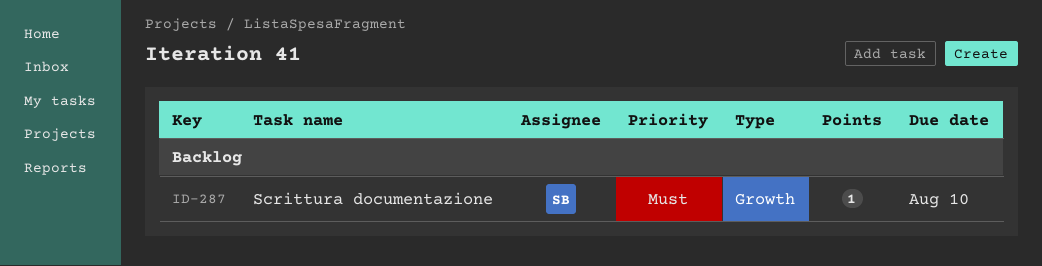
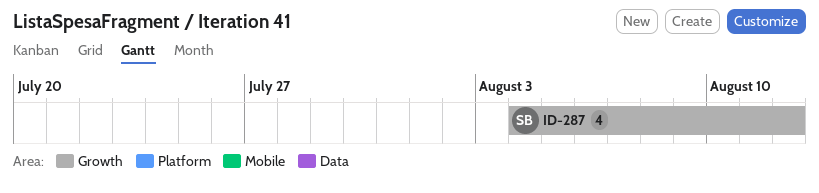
ID-287, estimate: 1 -> 4
ID-287, due: Aug 10 -> Aug 12

